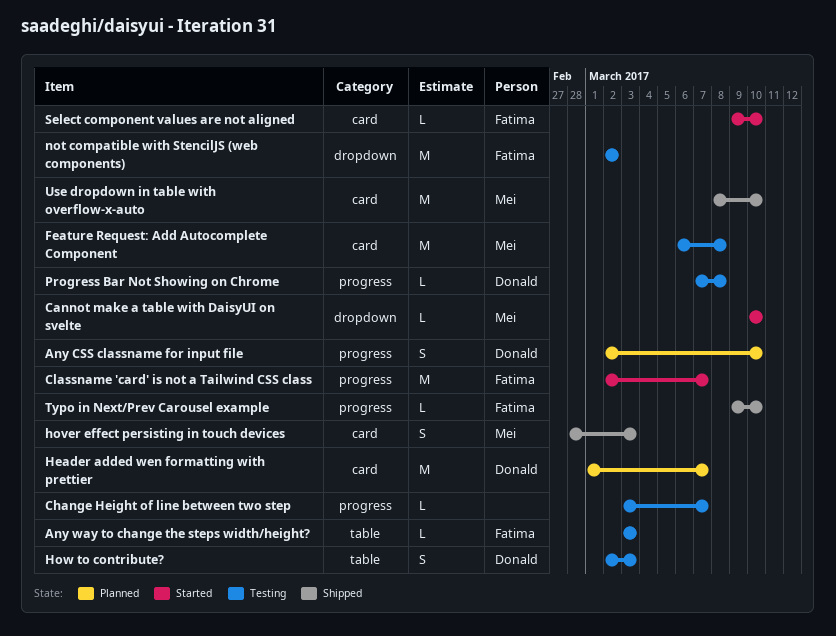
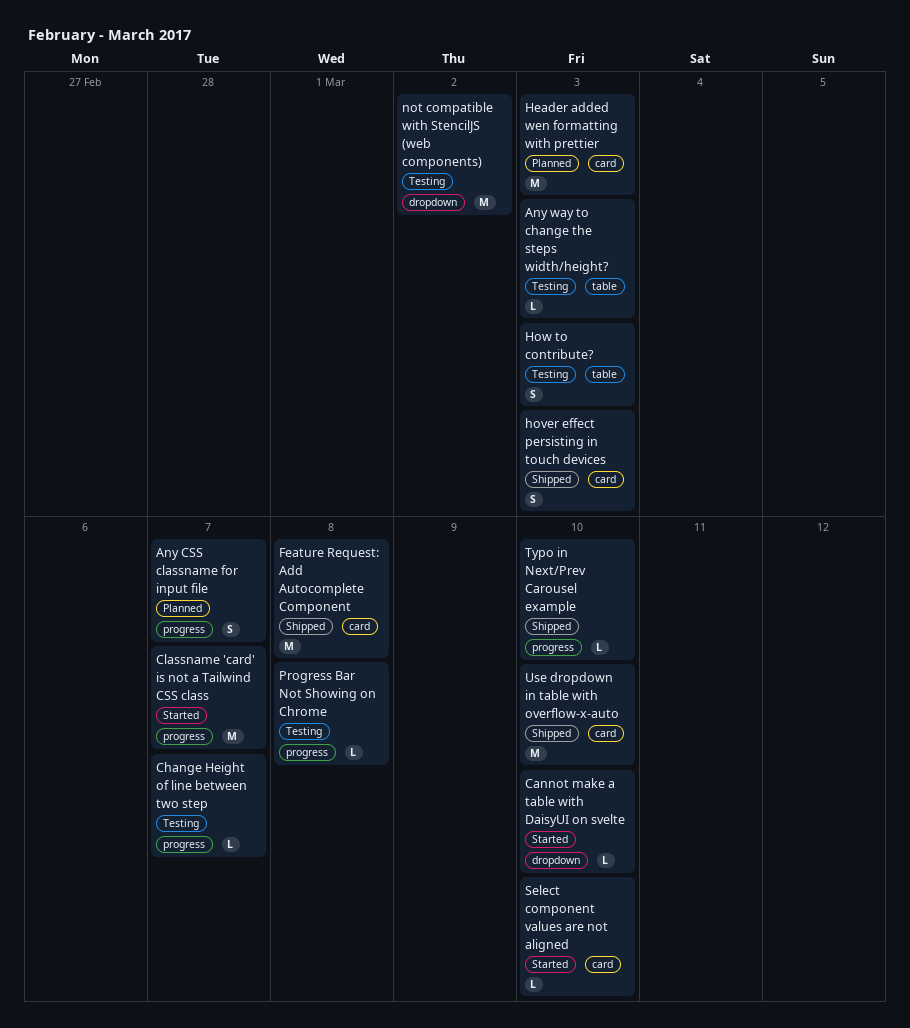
Any CSS classname for input file, due: Mar 10 -> Mar 7
Feature Request: Add Autocomplete Component, status: Testing -> Shipped
Header added wen formatting with prettier, due: Mar 7 -> Mar 3

